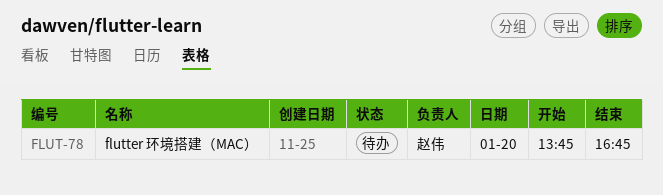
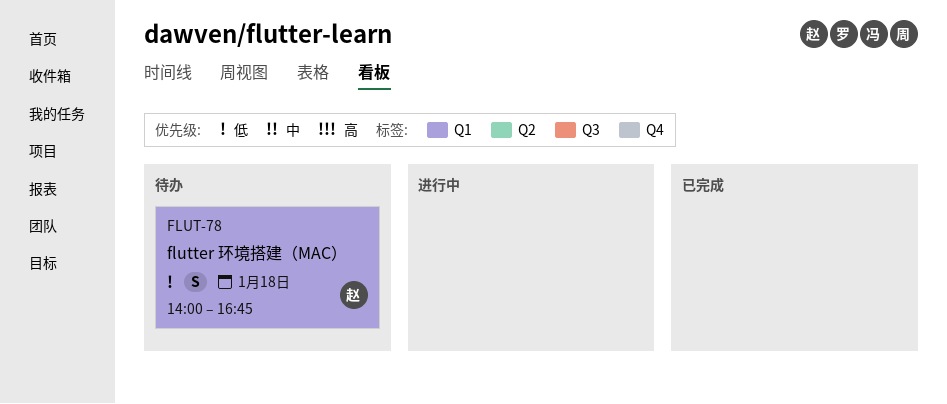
FLUT-78, day: Jan 20 -> Jan 18
FLUT-78, begins: 13:45 -> 14:00

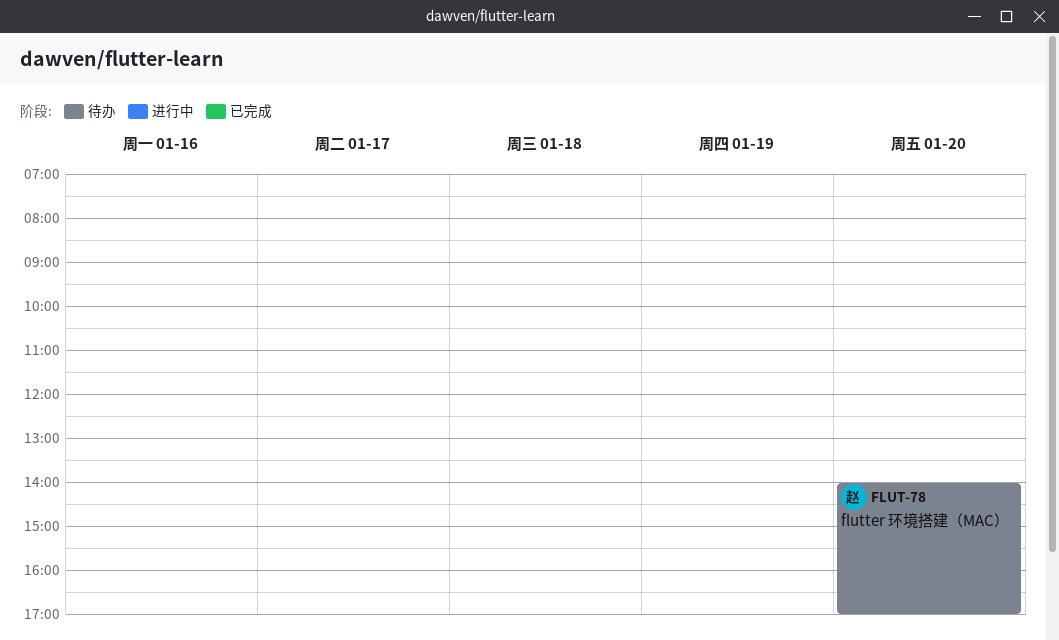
FLUT-78, day: Jan 18 -> Jan 20
FLUT-78, ends: 16:45 -> 17:00

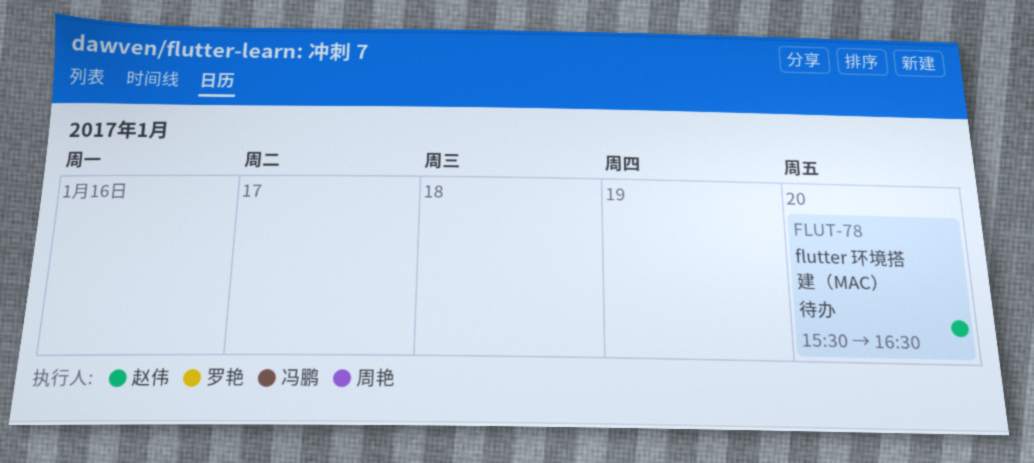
FLUT-78, begins: 14:00 -> 15:30
FLUT-78, ends: 17:00 -> 16:30

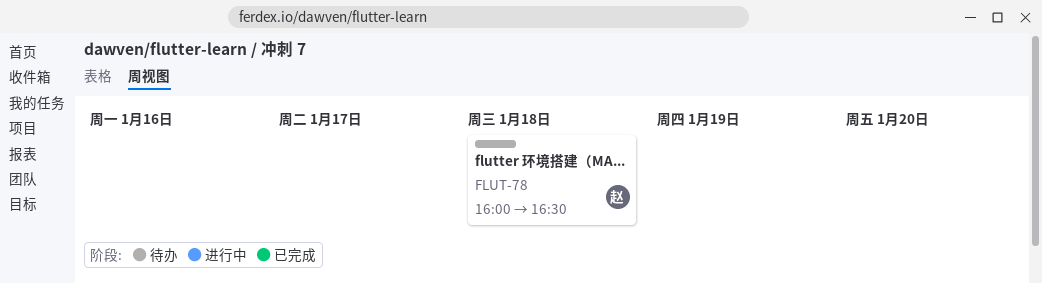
FLUT-78, day: Jan 20 -> Jan 18
FLUT-78, begins: 15:30 -> 16:00

